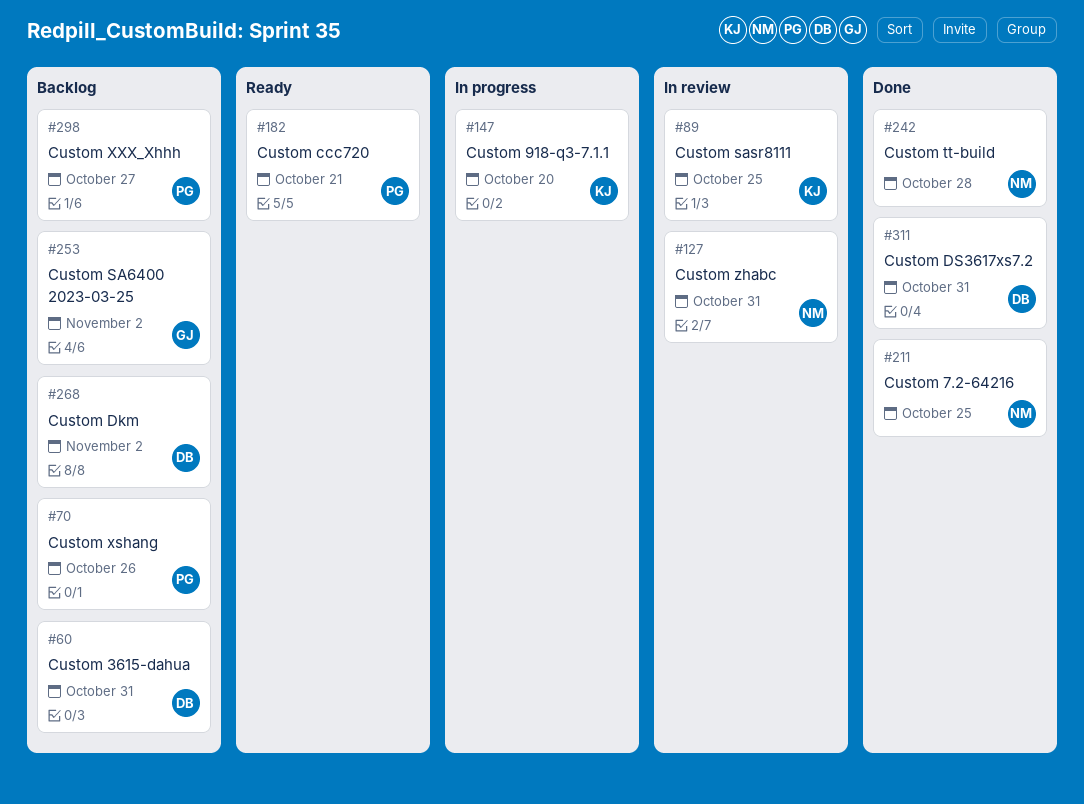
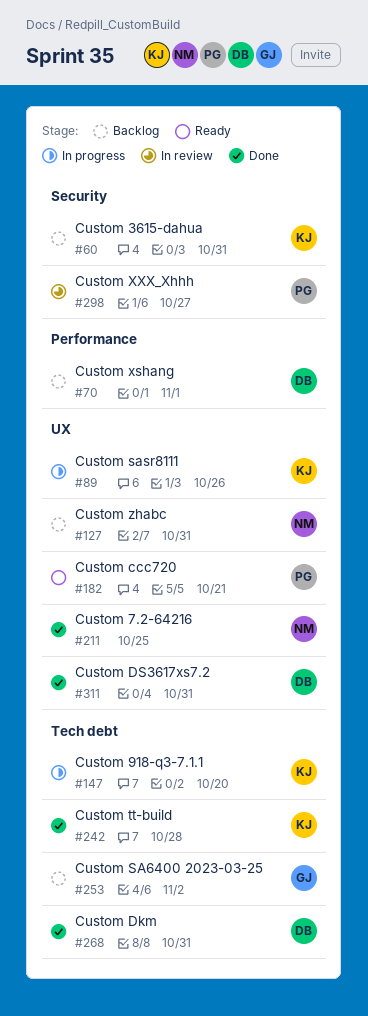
#60, owner: DB -> KJ
#70, owner: PG -> DB
#70, due: Oct 26 -> Nov 1
#89, status: In review -> In progress
#89, due: Oct 25 -> Oct 26
#127, status: In review -> Backlog
#242, owner: NM -> KJ
#268, status: Backlog -> Done
#268, due: Nov 2 -> Oct 31
#298, status: Backlog -> In review

